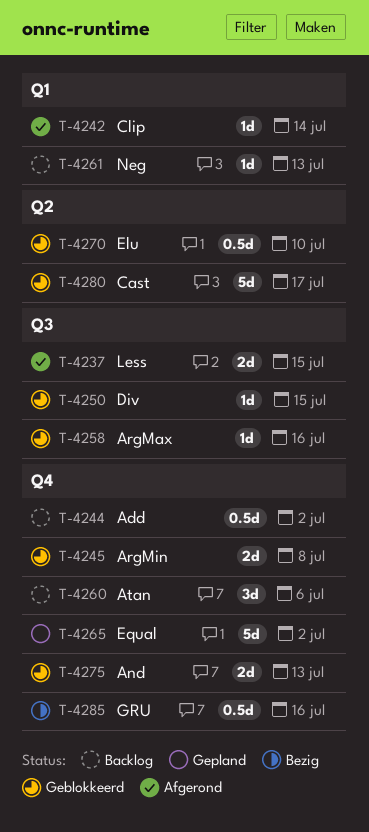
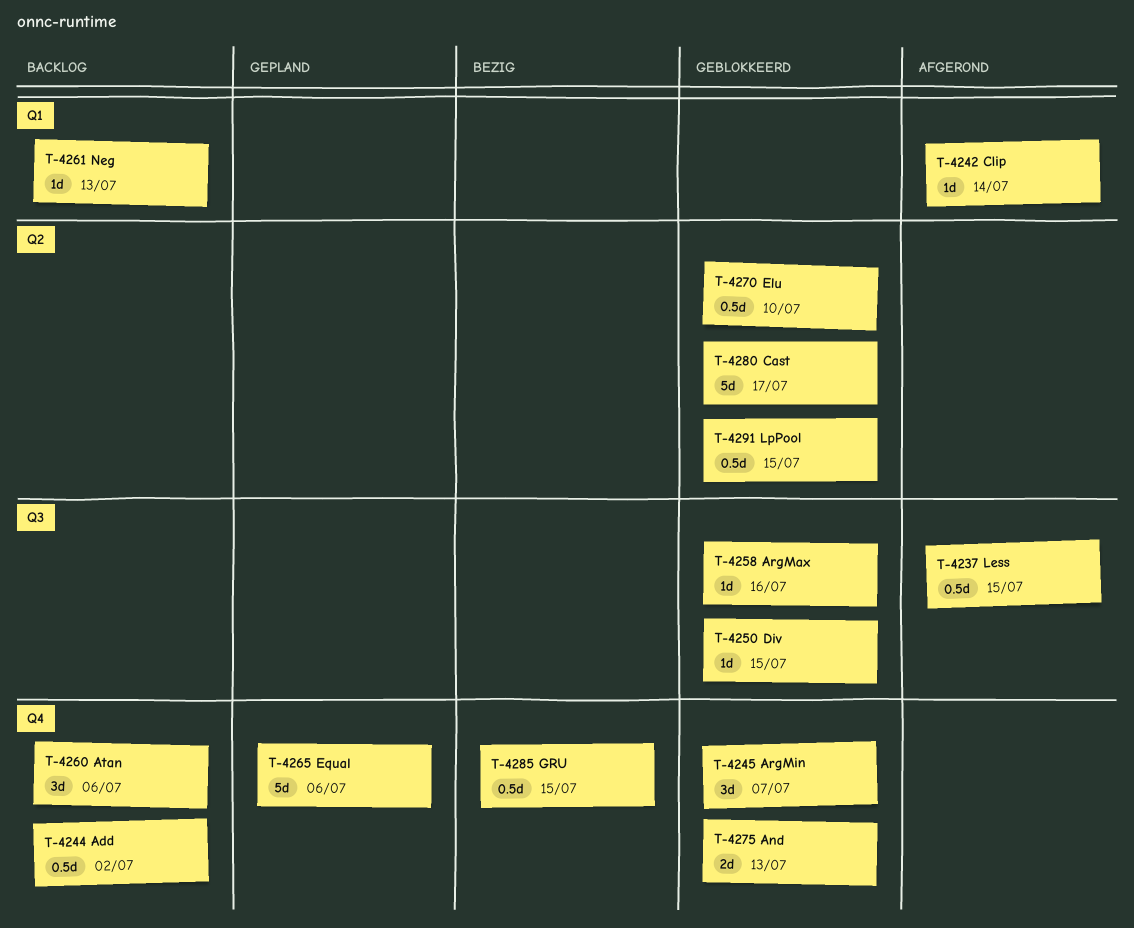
T-4237, estimate: 2d -> 0.5d
T-4245, estimate: 2d -> 3d
T-4245, due: Jul 8 -> Jul 7
T-4265, due: Jul 2 -> Jul 6
T-4285, due: Jul 16 -> Jul 15
T-4291: none -> present

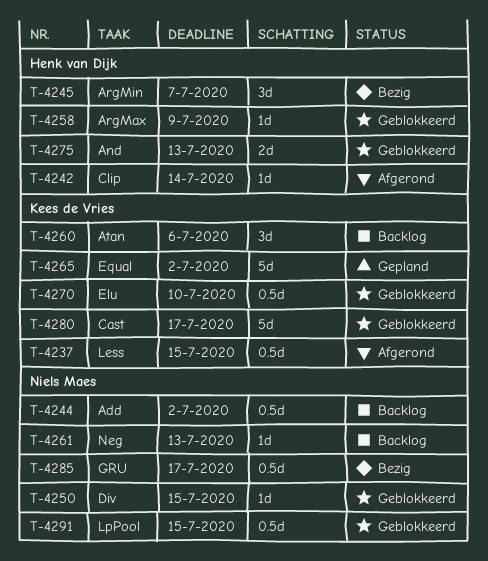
T-4245, status: Geblokkeerd -> Bezig
T-4258, due: Jul 16 -> Jul 9
T-4265, due: Jul 6 -> Jul 2
T-4285, due: Jul 15 -> Jul 17

